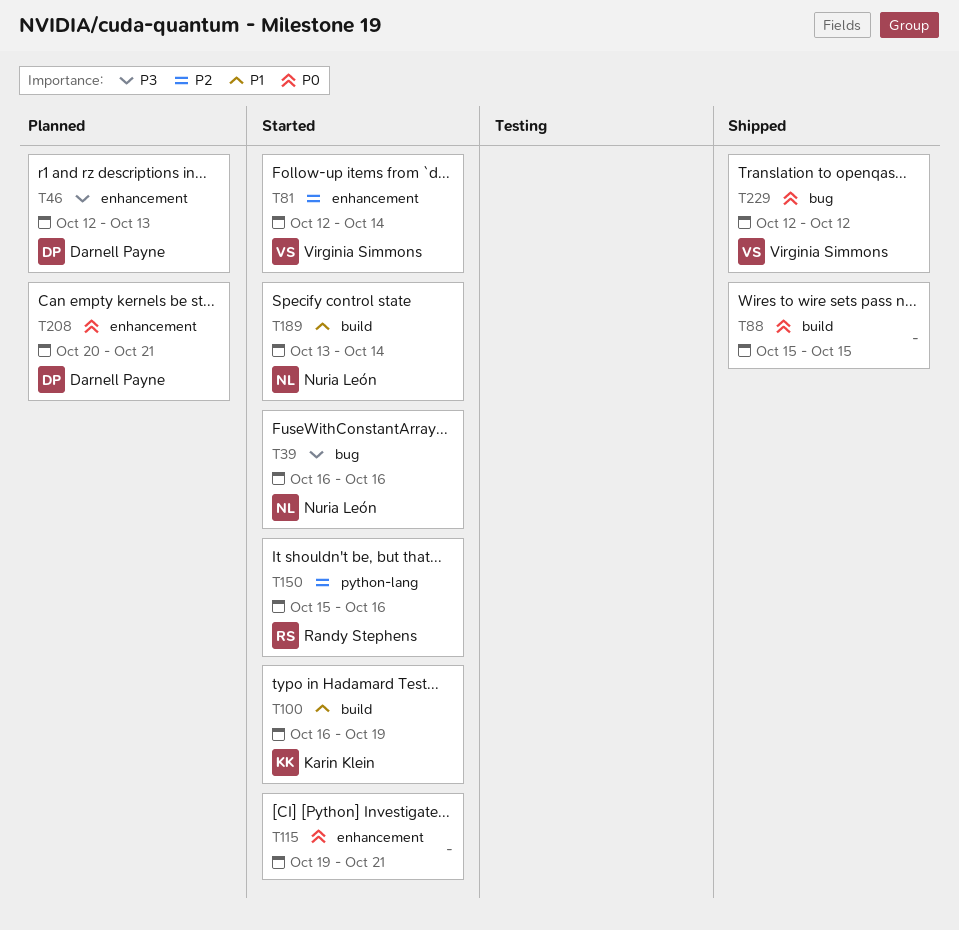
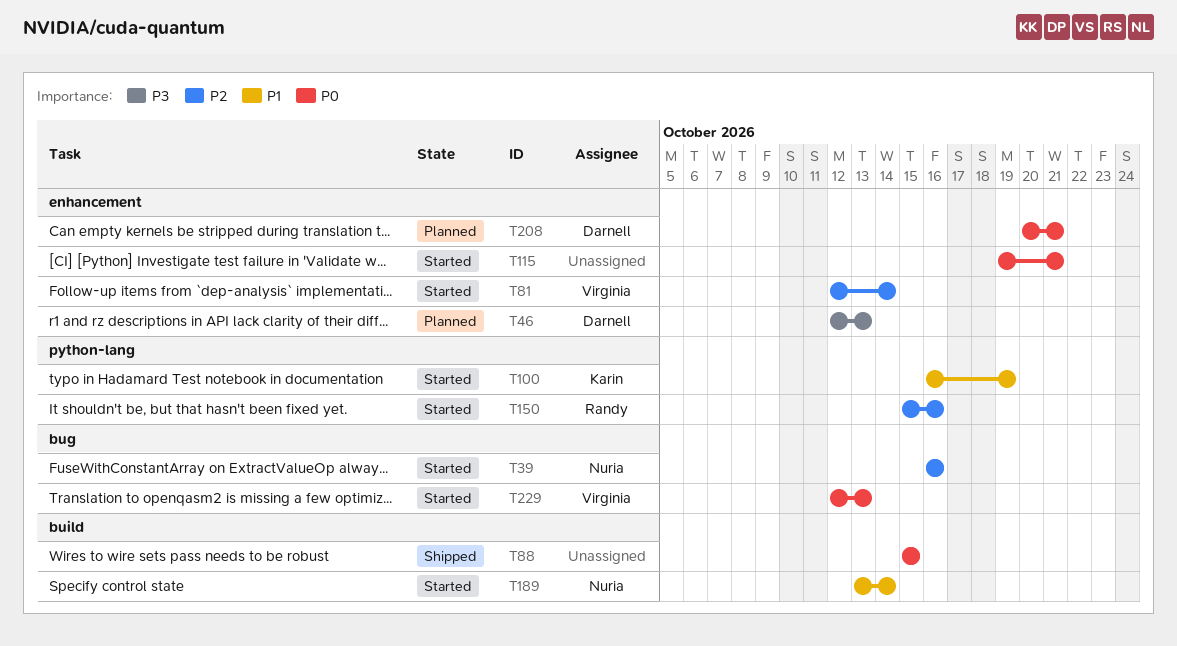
T39, priority: P3 -> P2
T100, label: build -> python-lang
T229, status: Shipped -> Started
T229, due: Oct 12 -> Oct 13

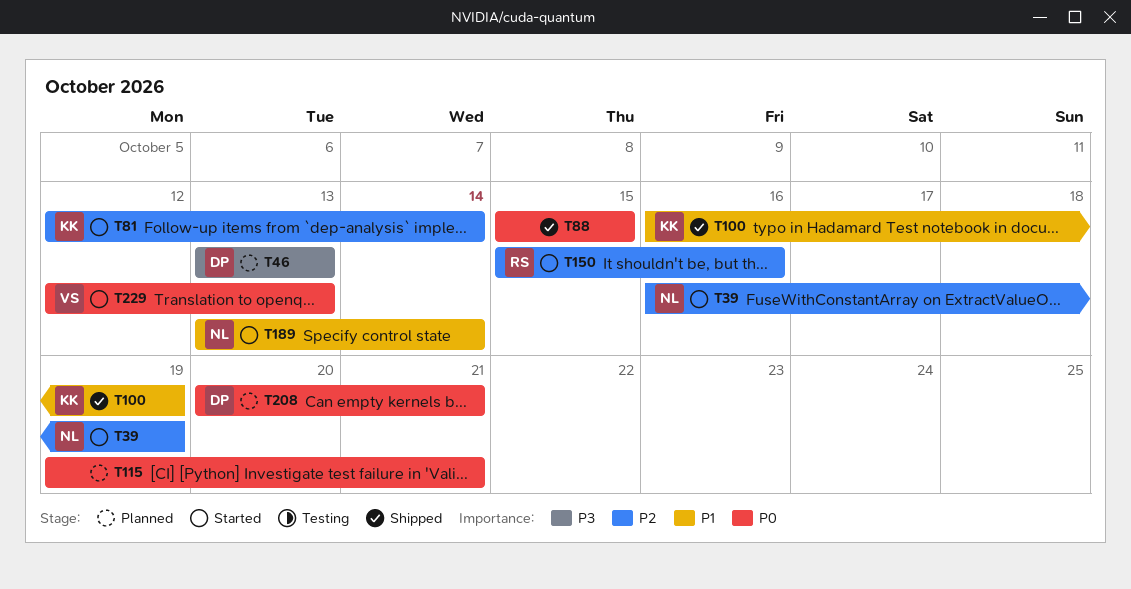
T39, due: Oct 16 -> Oct 19
T46, start: Oct 12 -> Oct 13
T81, owner: Virginia -> Karin
T100, status: Started -> Shipped
T115, status: Started -> Planned

